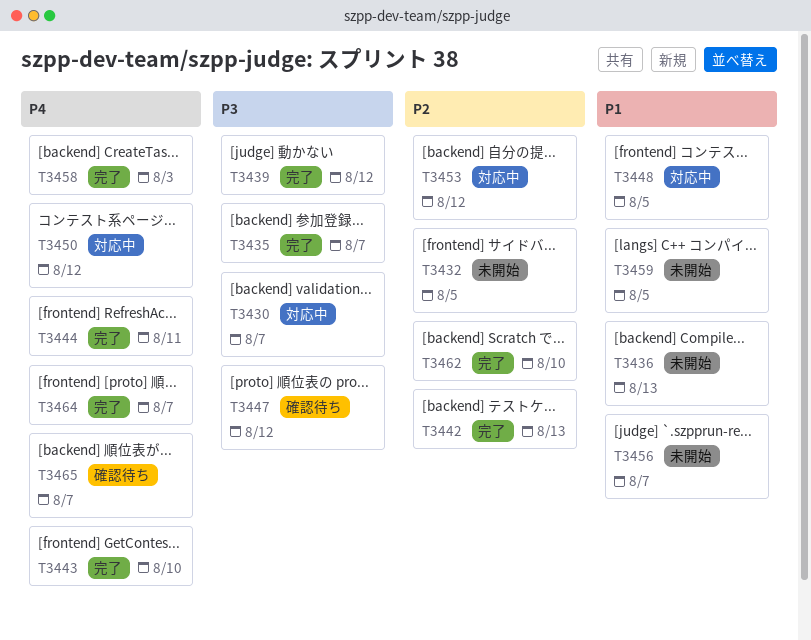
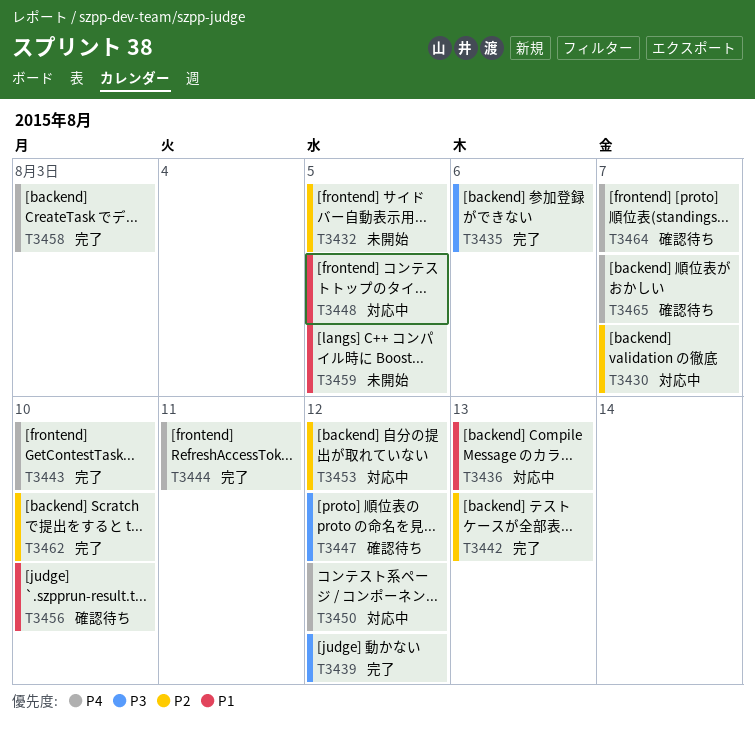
T3430, priority: P3 -> P2
T3435, due: Aug 7 -> Aug 6
T3436, status: 未開始 -> 対応中
T3456, status: 未開始 -> 確認待ち
T3456, due: Aug 7 -> Aug 10
T3464, status: 完了 -> 確認待ち

